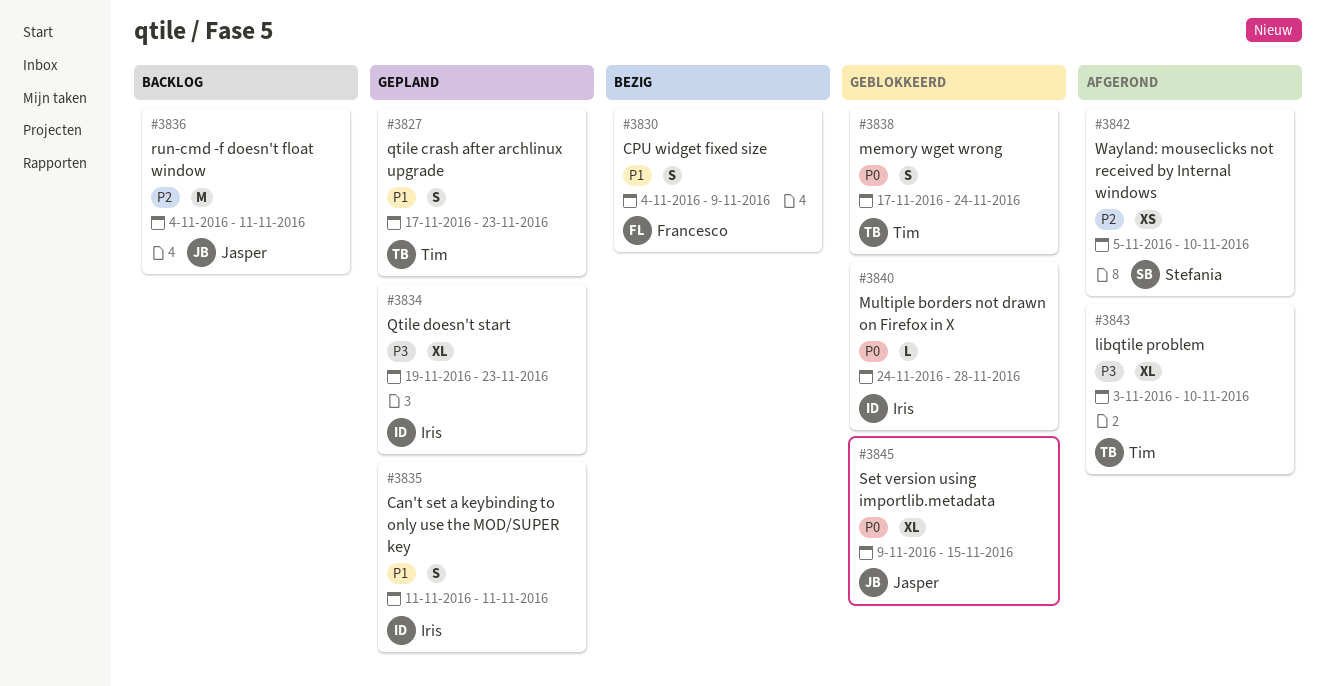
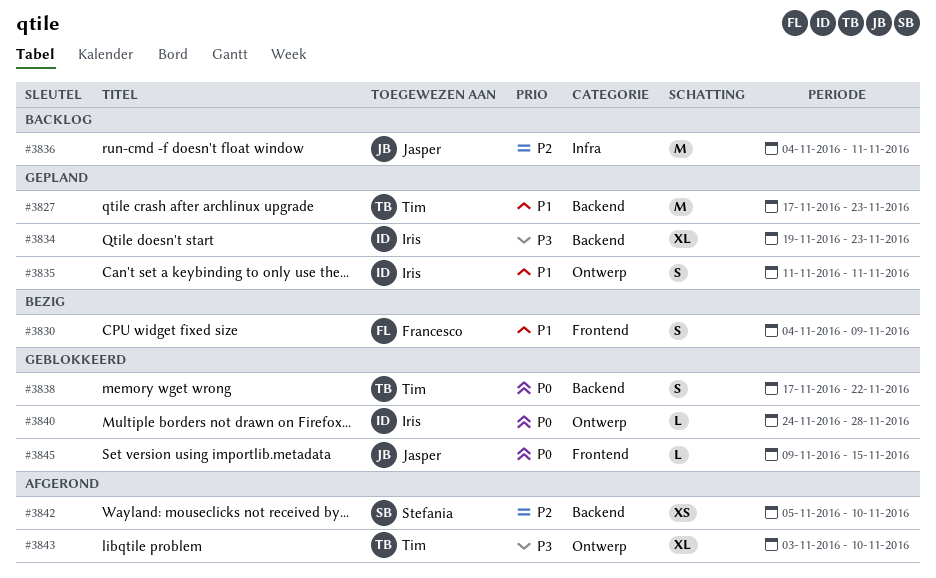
#3827, estimate: S -> M
#3838, due: Nov 24 -> Nov 22
#3845, estimate: XL -> L

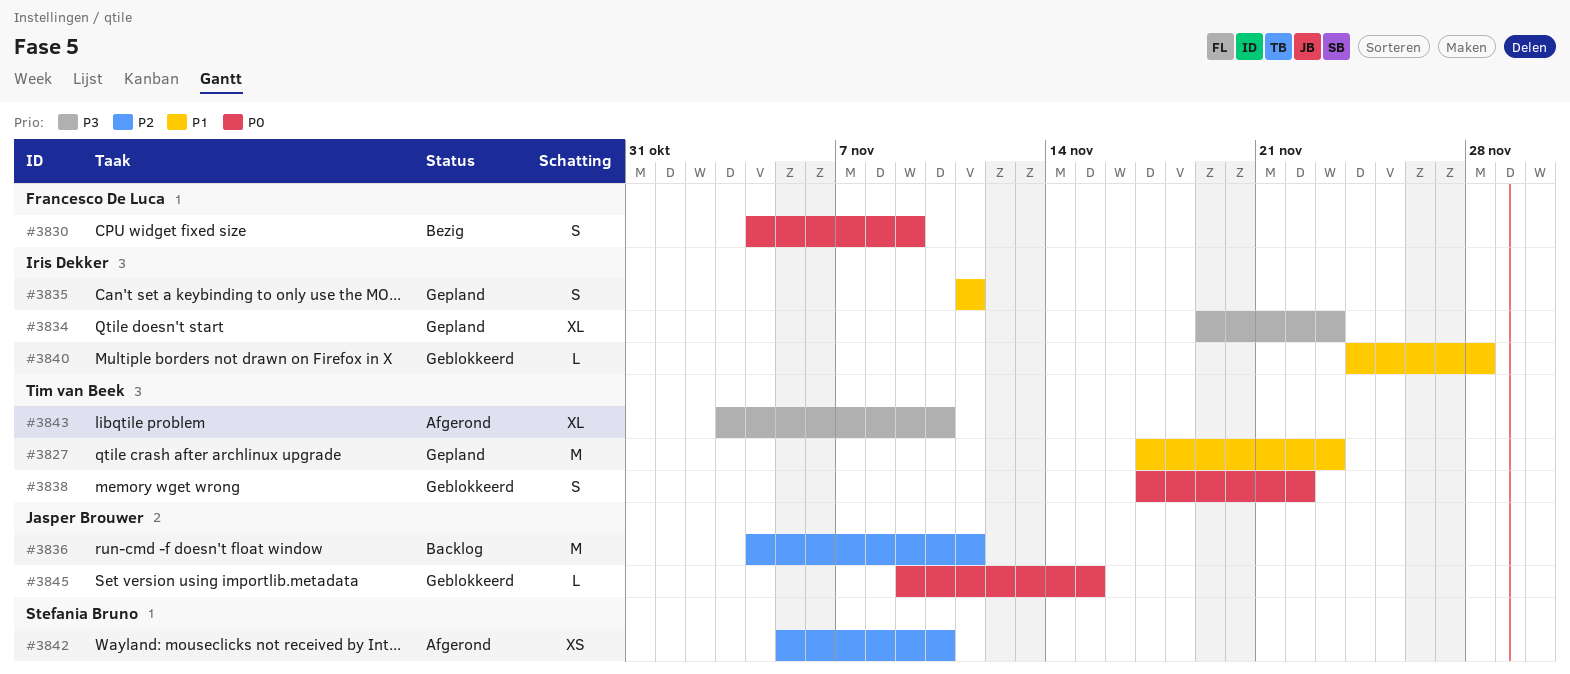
#3830, priority: P1 -> P0
#3840, priority: P0 -> P1

